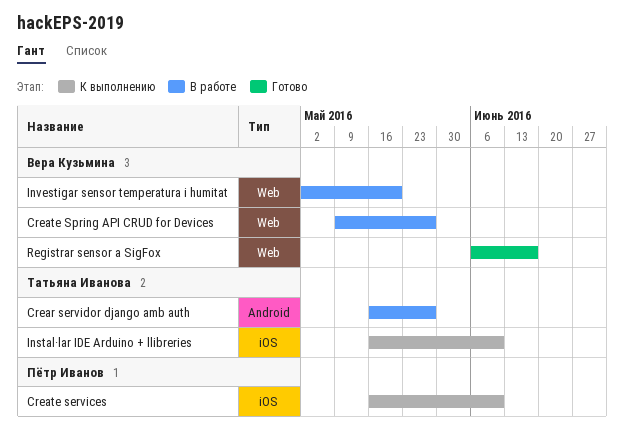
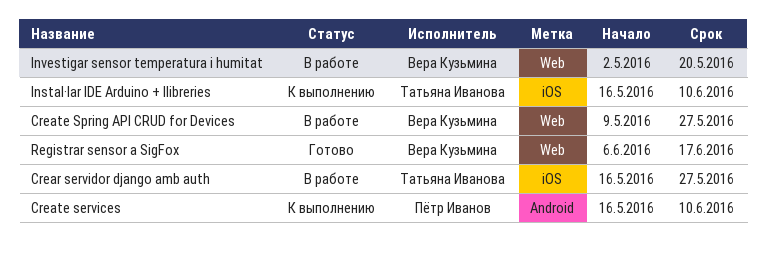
Crear servidor django amb auth, label: Android -> iOS
Create services, label: iOS -> Android

